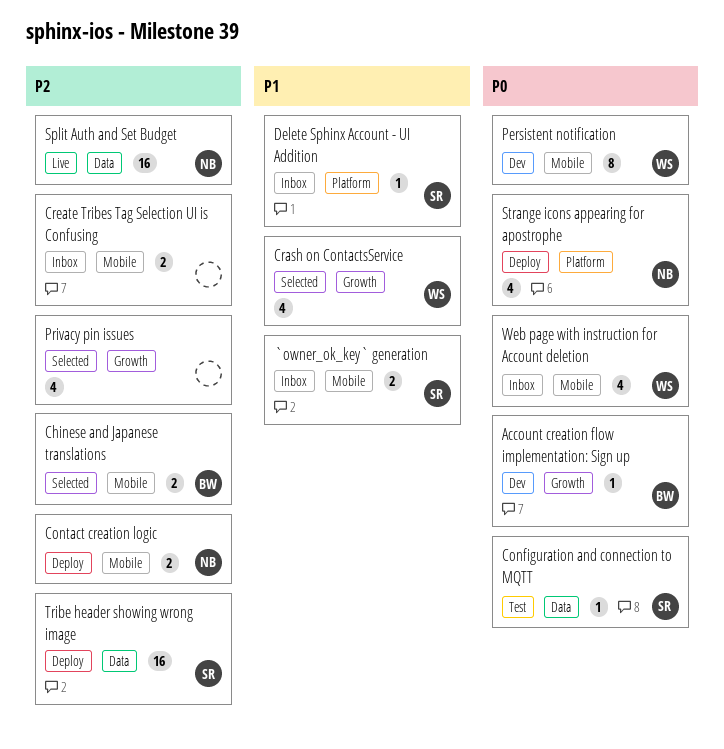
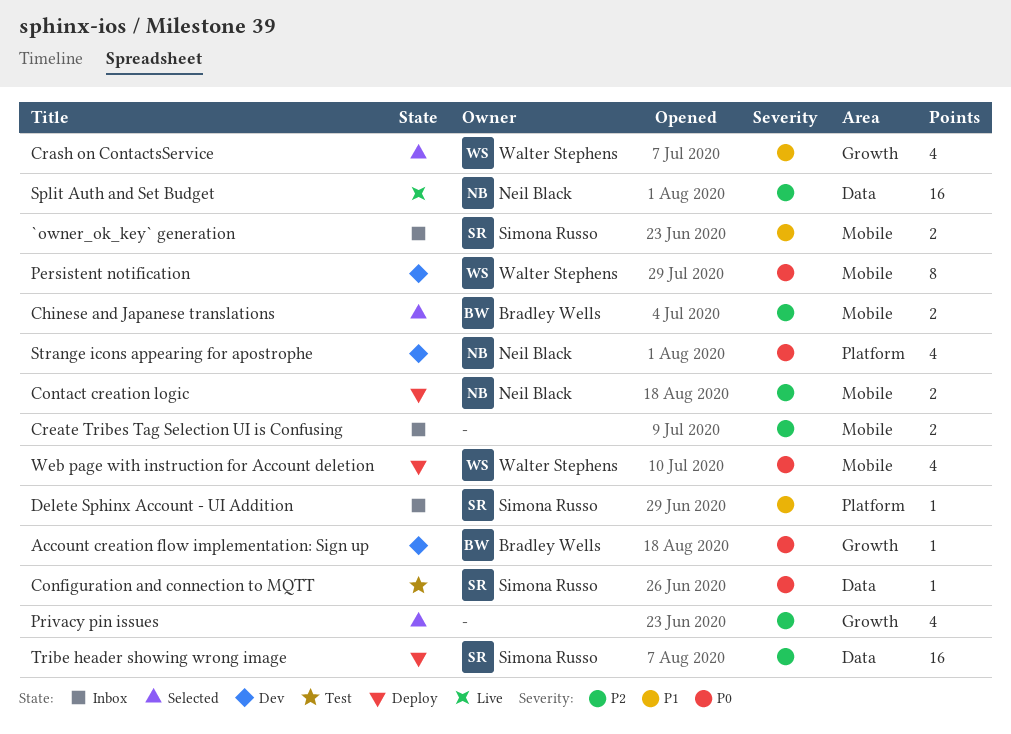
Strange icons appearing for apostrophe, status: Deploy -> Dev
Web page with instruction for Account deletion, status: Inbox -> Deploy

